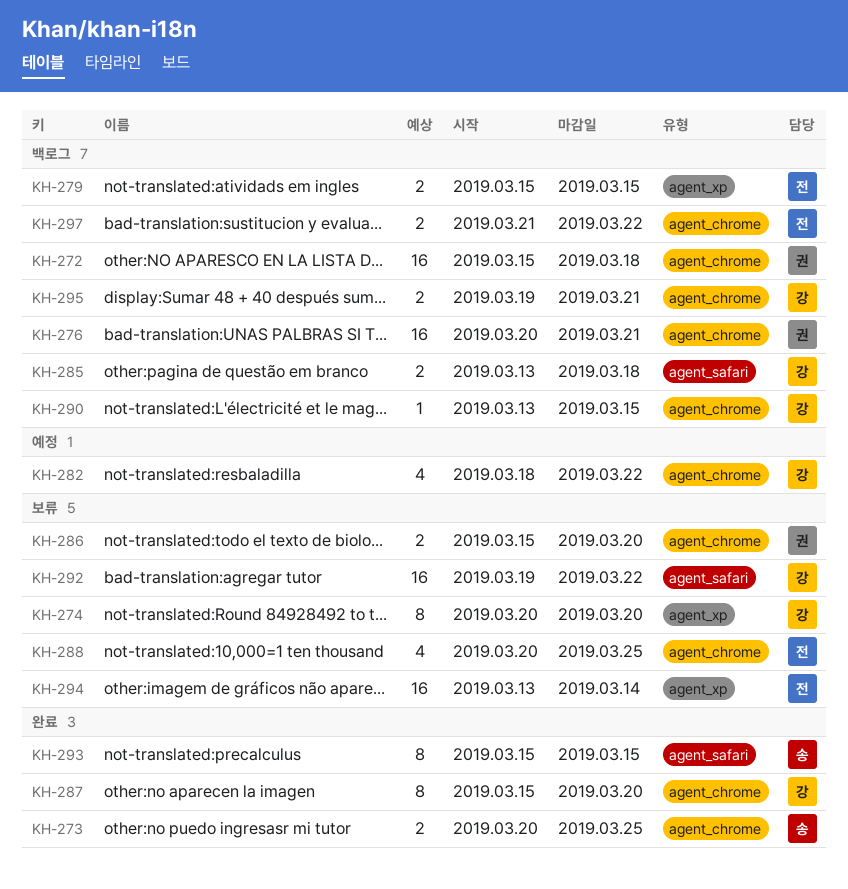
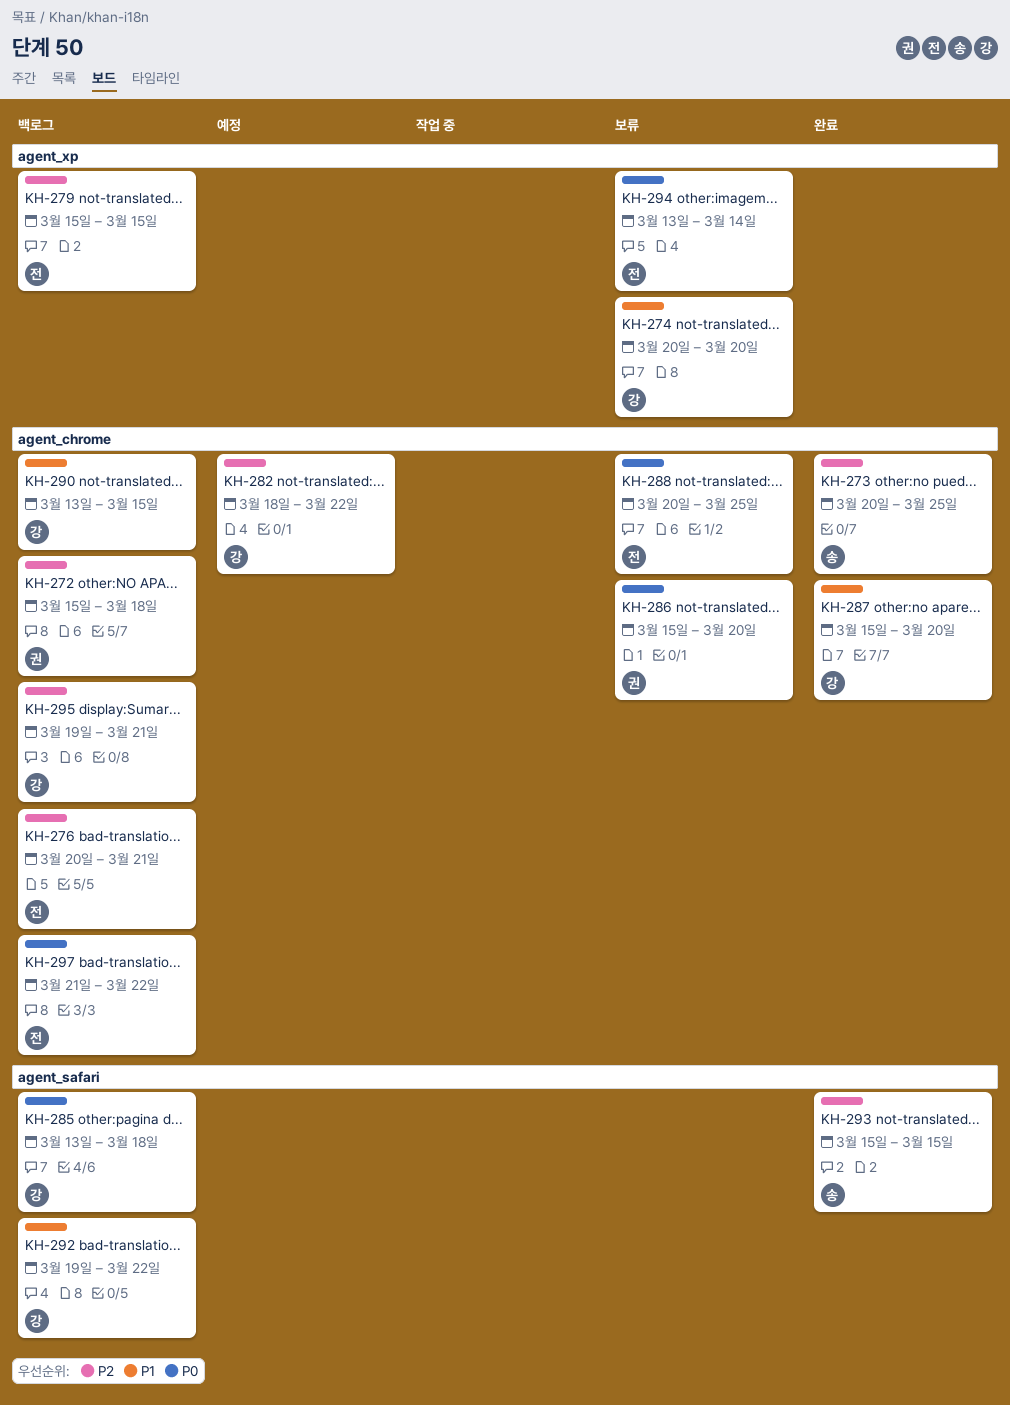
KH-276, owner: 권 -> 전
KH-292, status: 보류 -> 백로그

